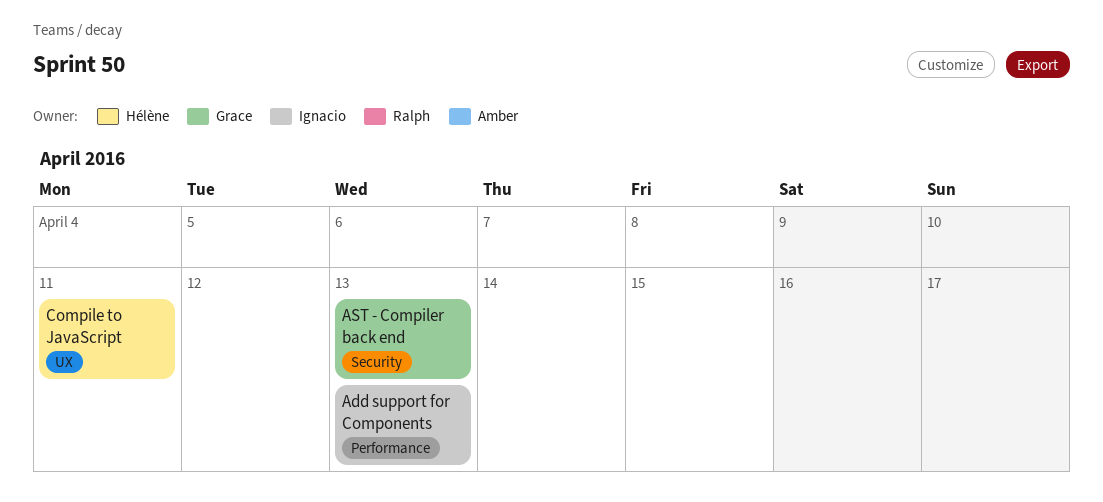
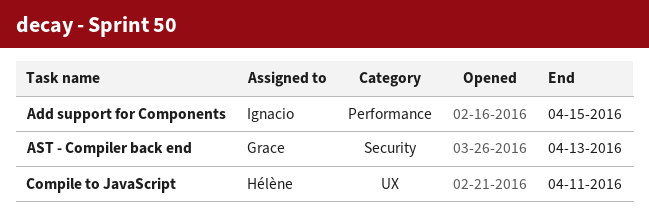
Add support for Components, due: Apr 13 -> Apr 15

